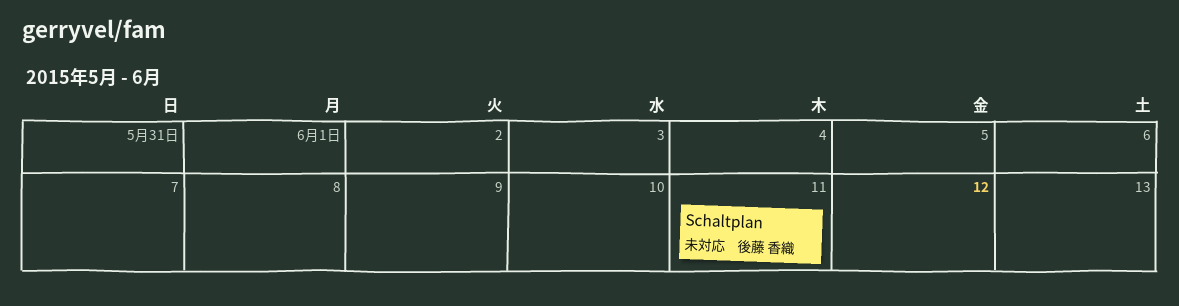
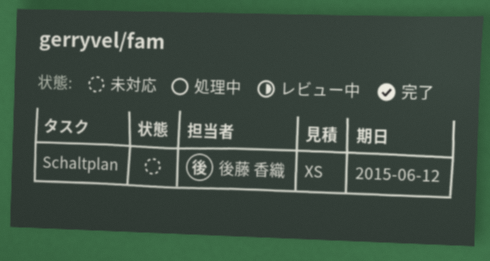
Schaltplan, due: Jun 11 -> Jun 12

